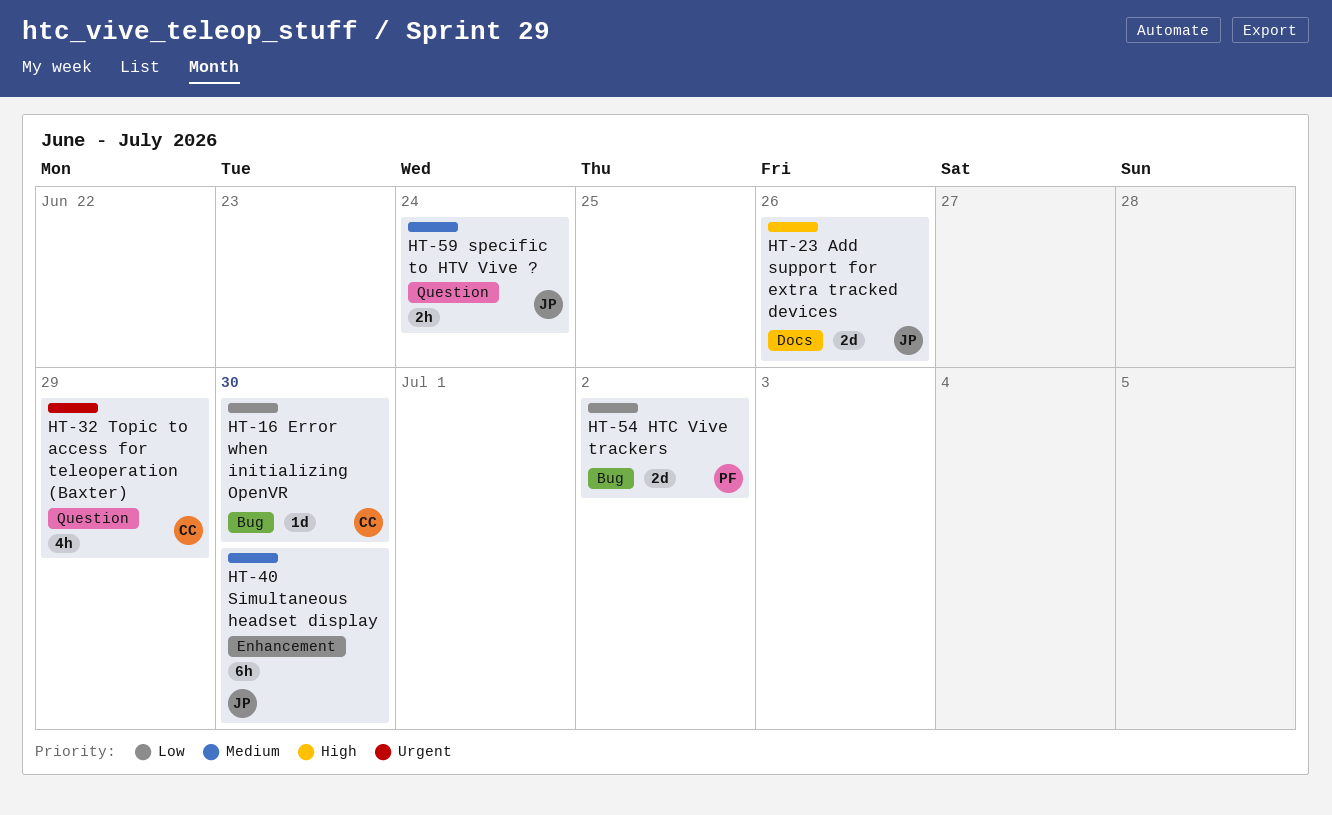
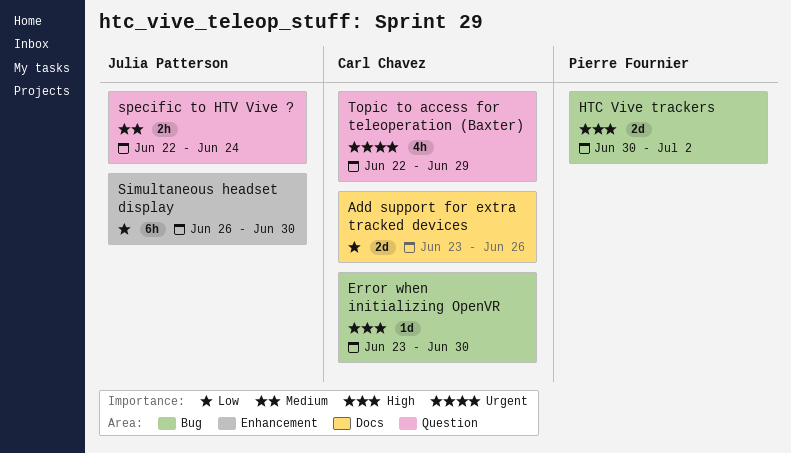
Add support for extra tracked devices, owner: Julia Patterson -> Carl Chavez
Add support for extra tracked devices, priority: High -> Low
Error when initializing OpenVR, priority: Low -> High
HTC Vive trackers, priority: Low -> High
Simultaneous headset display, priority: Medium -> Low

